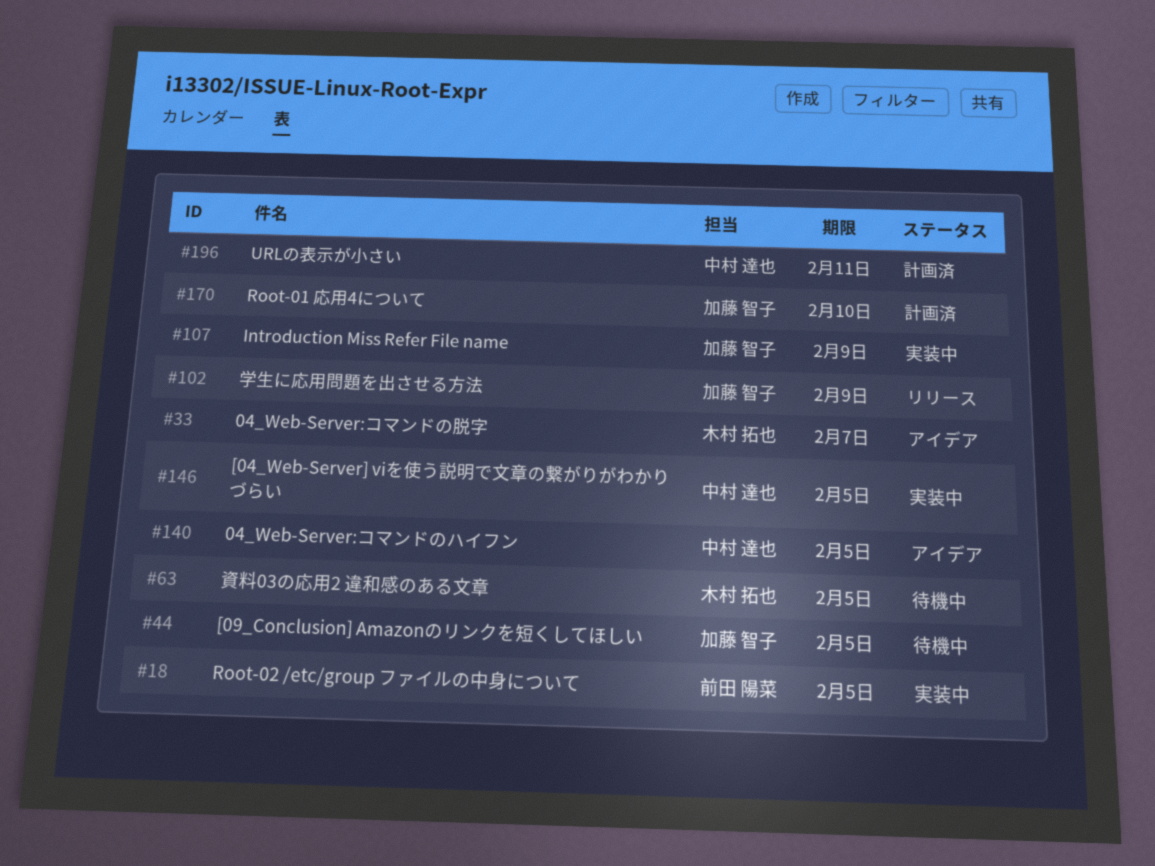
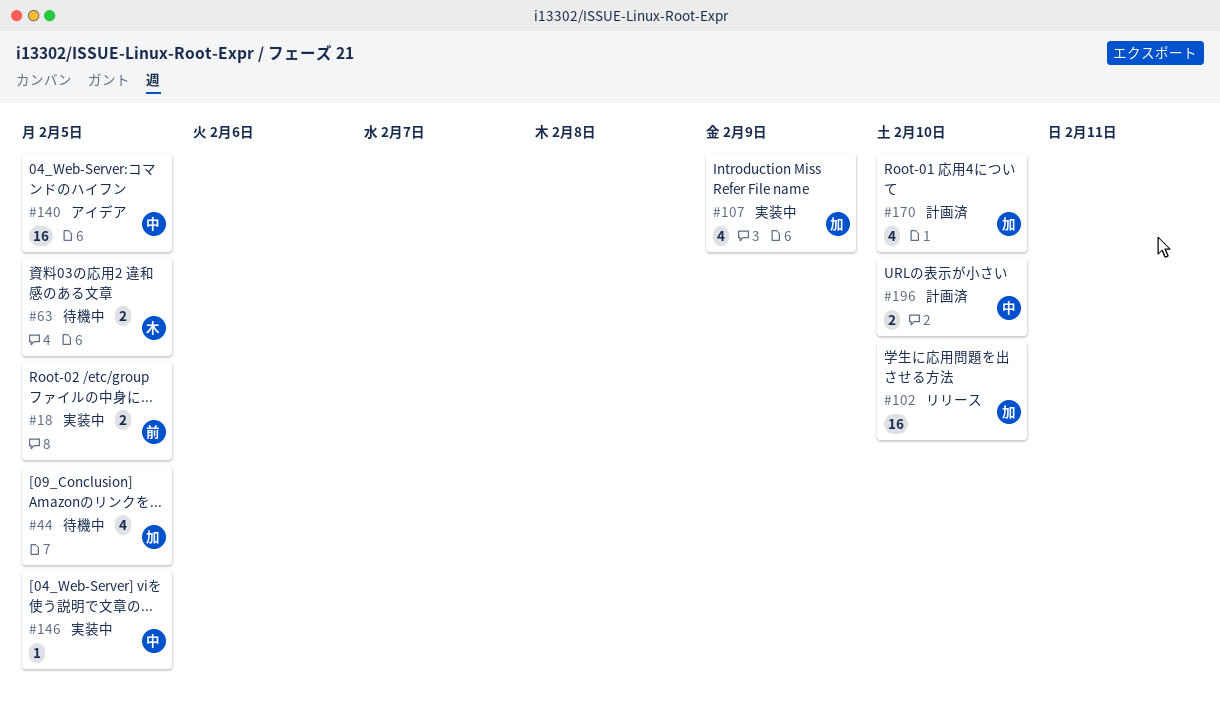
#33: present -> none
#102, due: Feb 9 -> Feb 10
#196, due: Feb 11 -> Feb 10

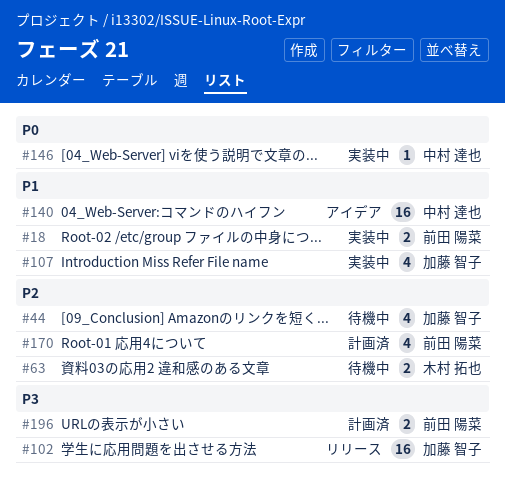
#170, owner: 加藤 智子 -> 前田 陽菜
#196, owner: 中村 達也 -> 前田 陽菜

